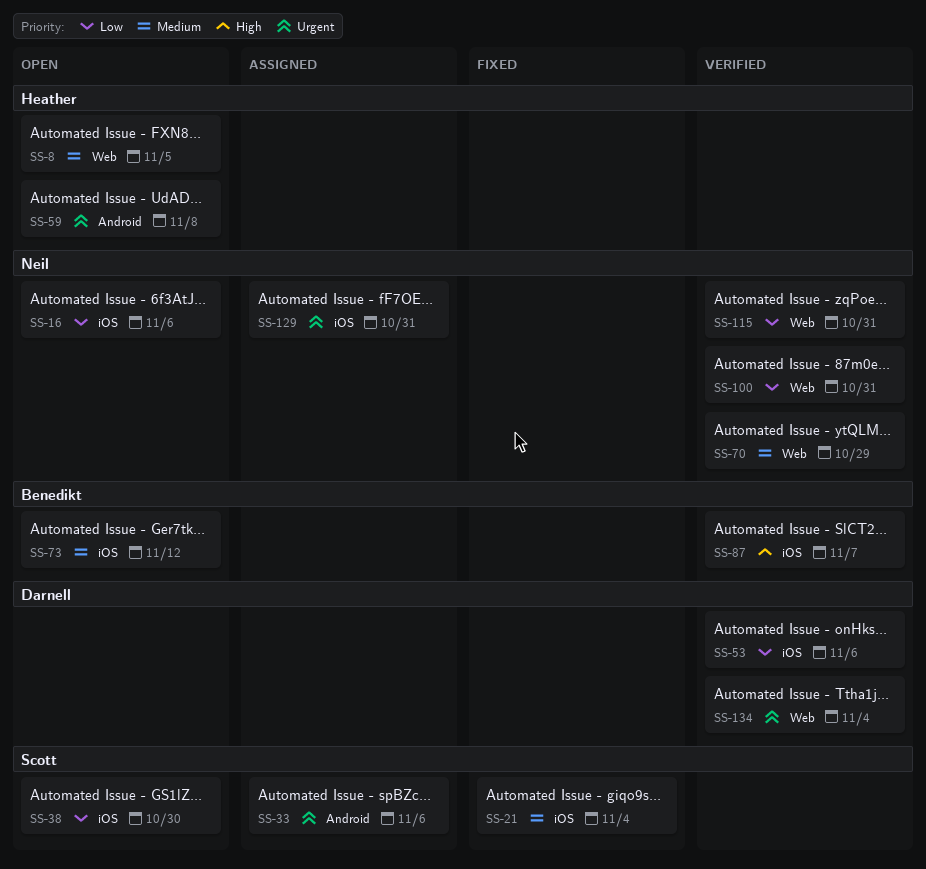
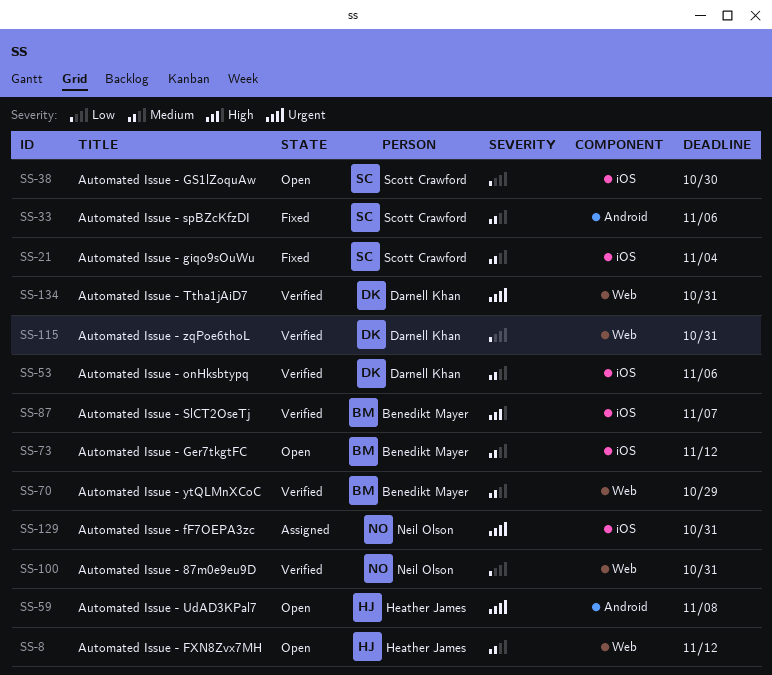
SS-8, due: Nov 5 -> Nov 12
SS-16: present -> none
SS-33, status: Assigned -> Fixed
SS-33, priority: Urgent -> Medium
SS-53, priority: Low -> Medium
SS-70, owner: Neil Olson -> Benedikt Mayer
SS-115, owner: Neil Olson -> Darnell Khan
SS-134, due: Nov 4 -> Oct 31

